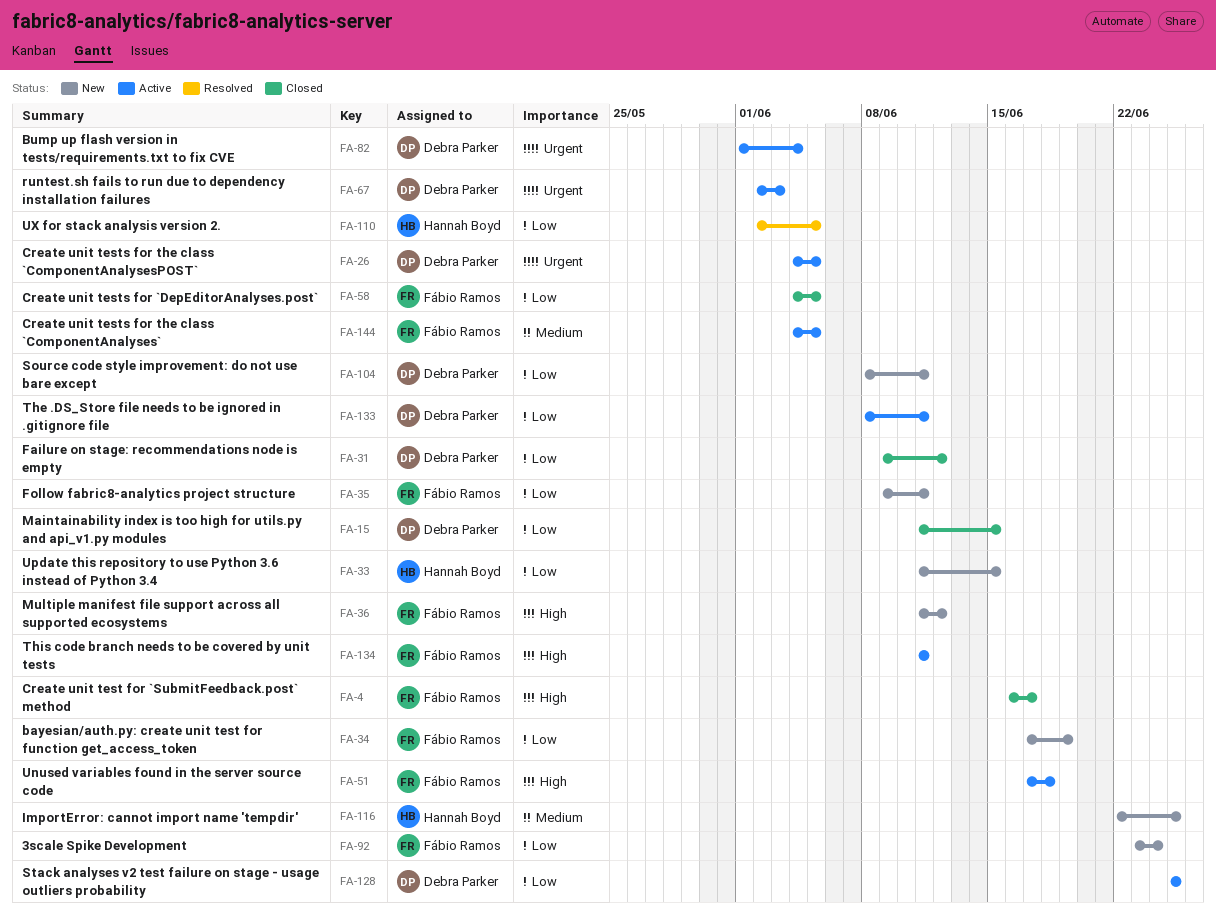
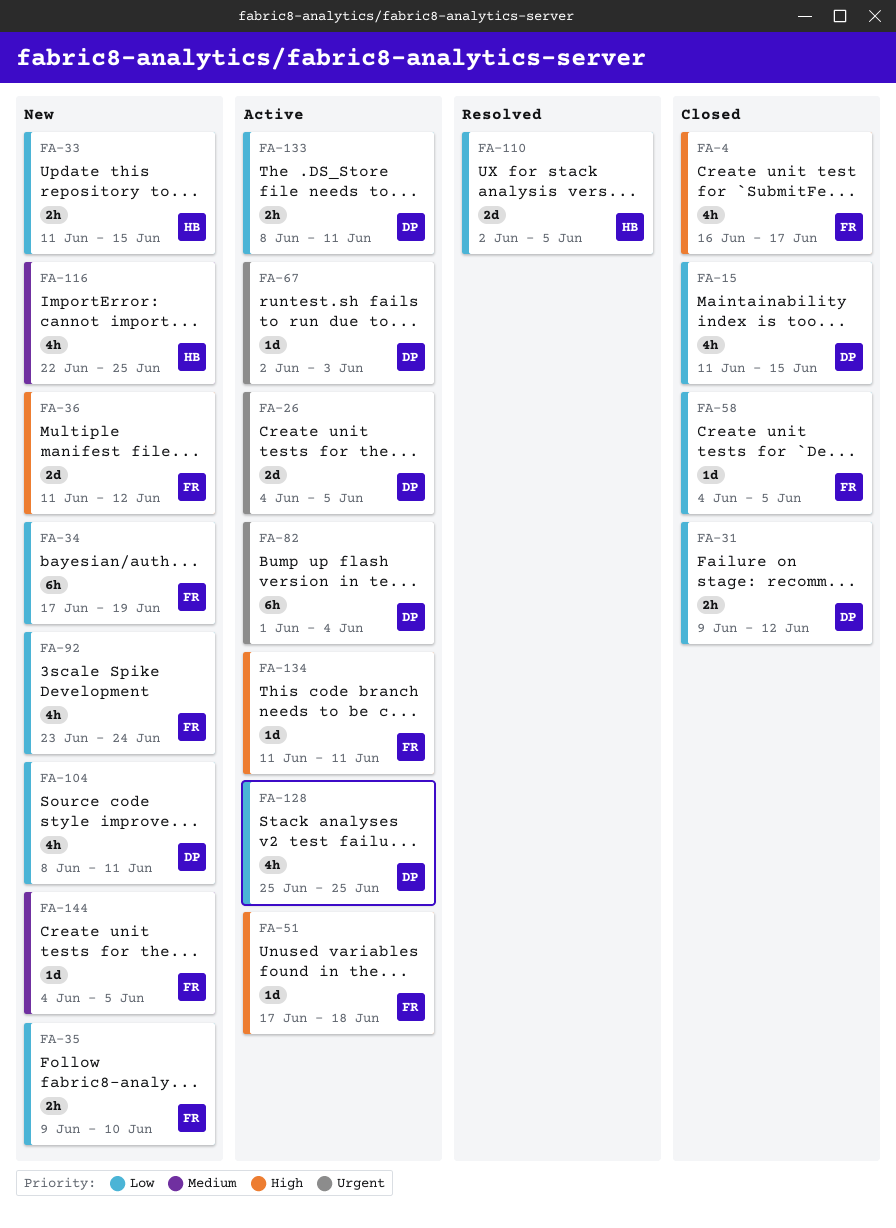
FA-35, due: Jun 11 -> Jun 10
FA-144, status: Active -> New

